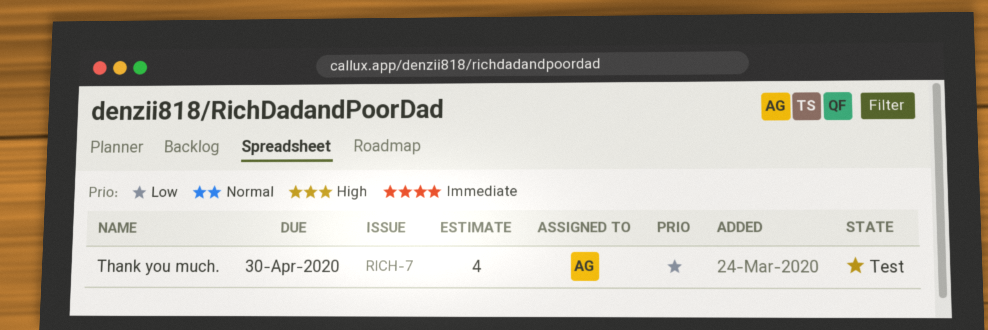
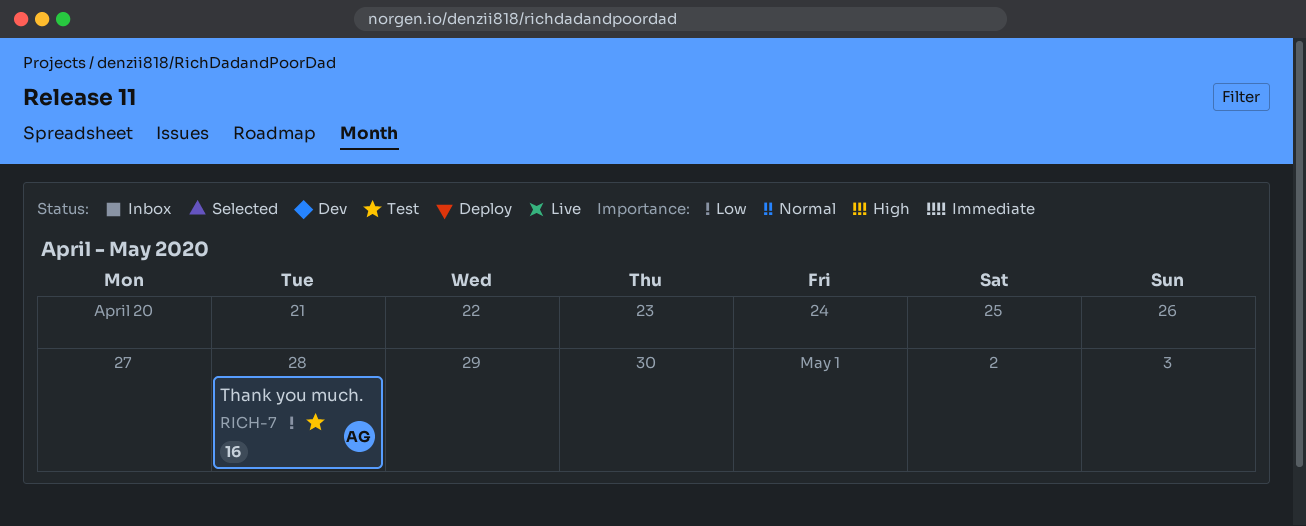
RICH-7, estimate: 4 -> 16
RICH-7, due: Apr 30 -> Apr 28

